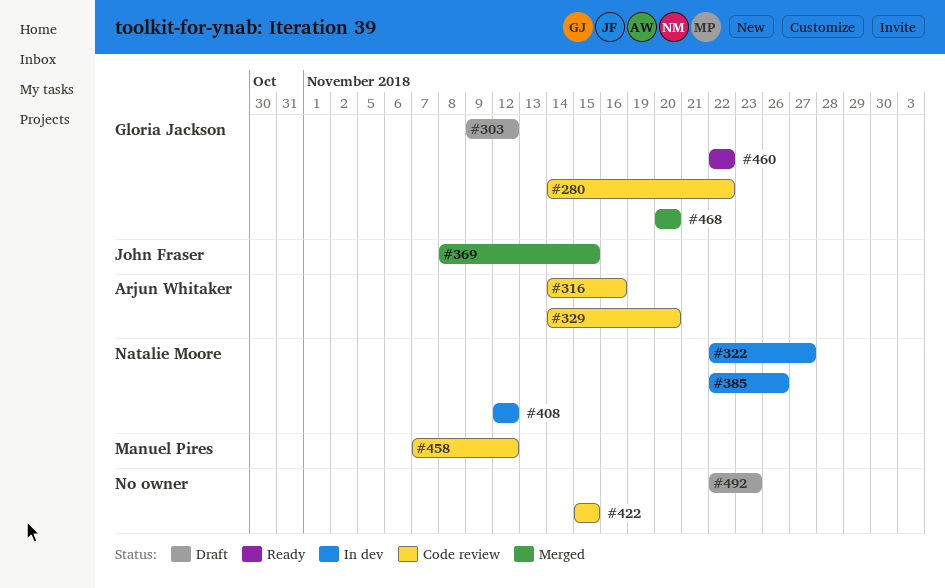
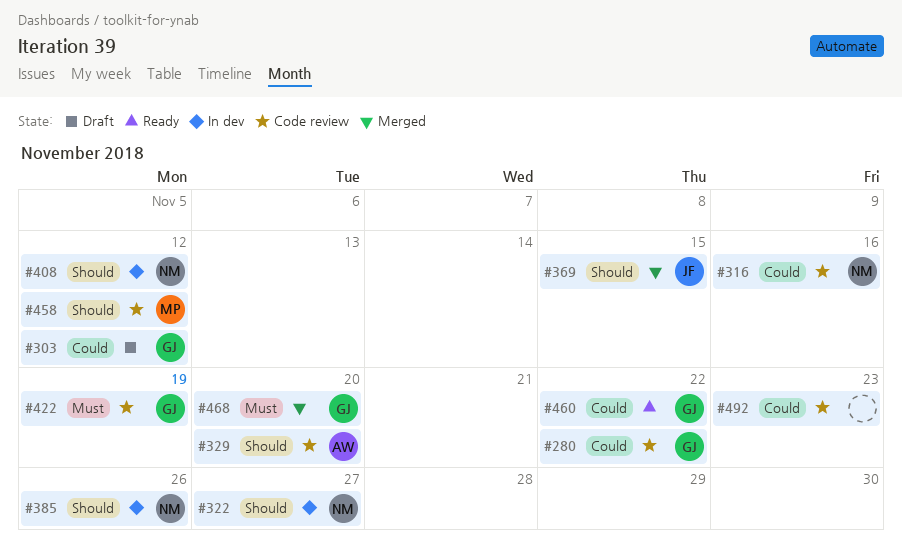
#316, owner: Arjun Whitaker -> Natalie Moore
#422, owner: none -> Gloria Jackson
#422, due: Nov 15 -> Nov 19
#492, status: Draft -> Code review

